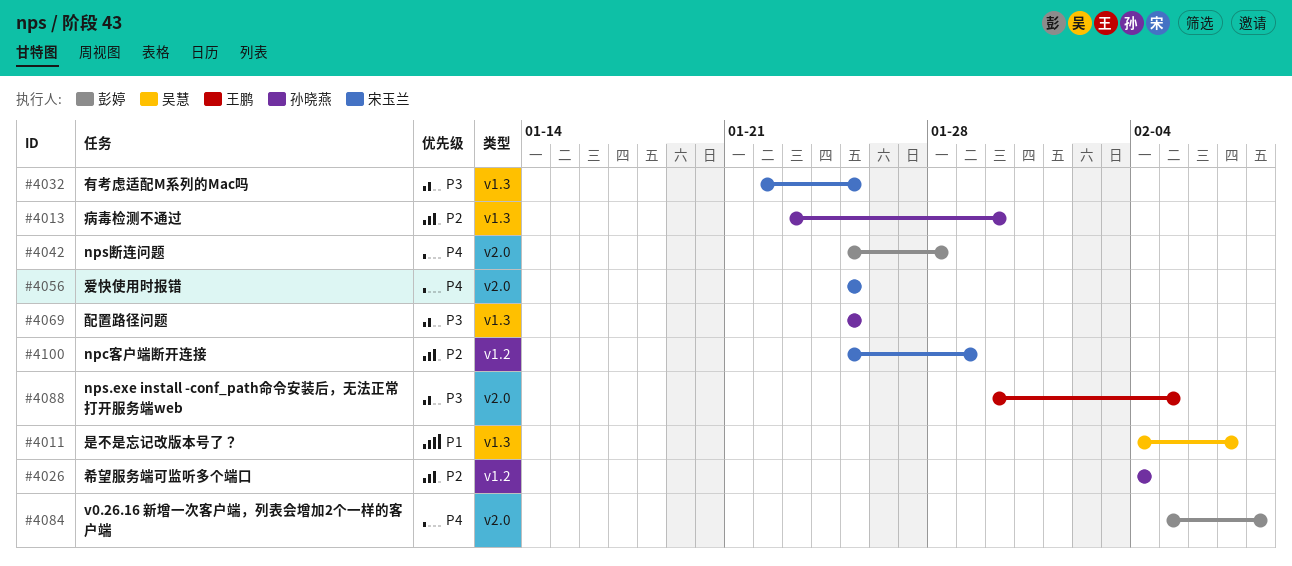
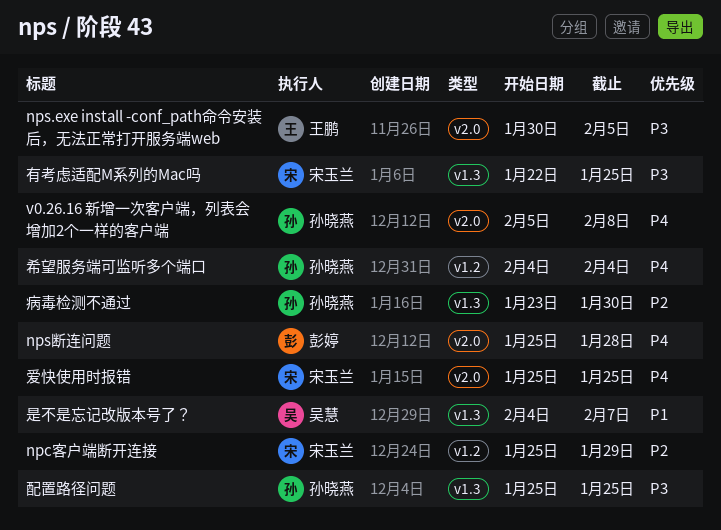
v0.26.16 新增一次客户端，列表会增加2个一样的客户端, owner: 彭婷 -> 孙晓燕
希望服务端可监听多个端口, priority: P2 -> P4

